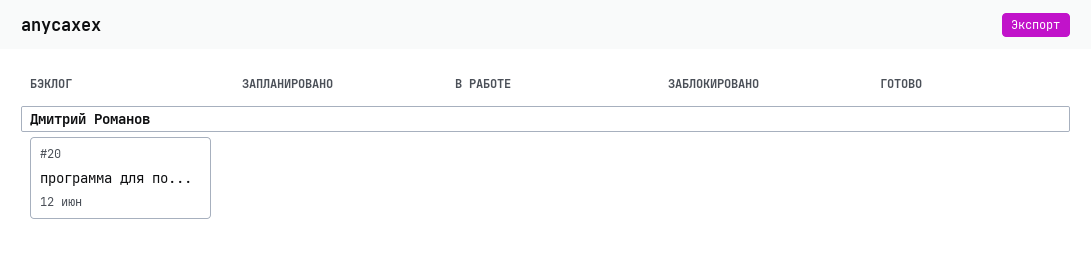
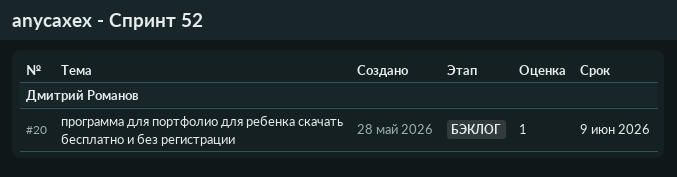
#20, due: Jun 12 -> Jun 9

